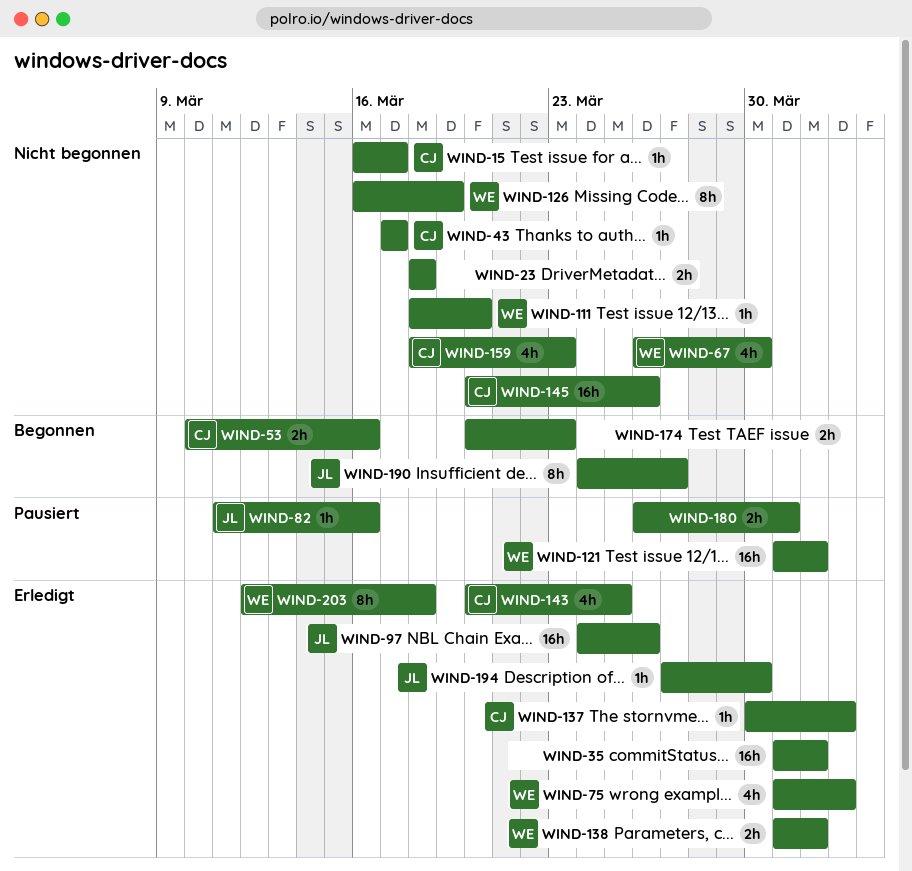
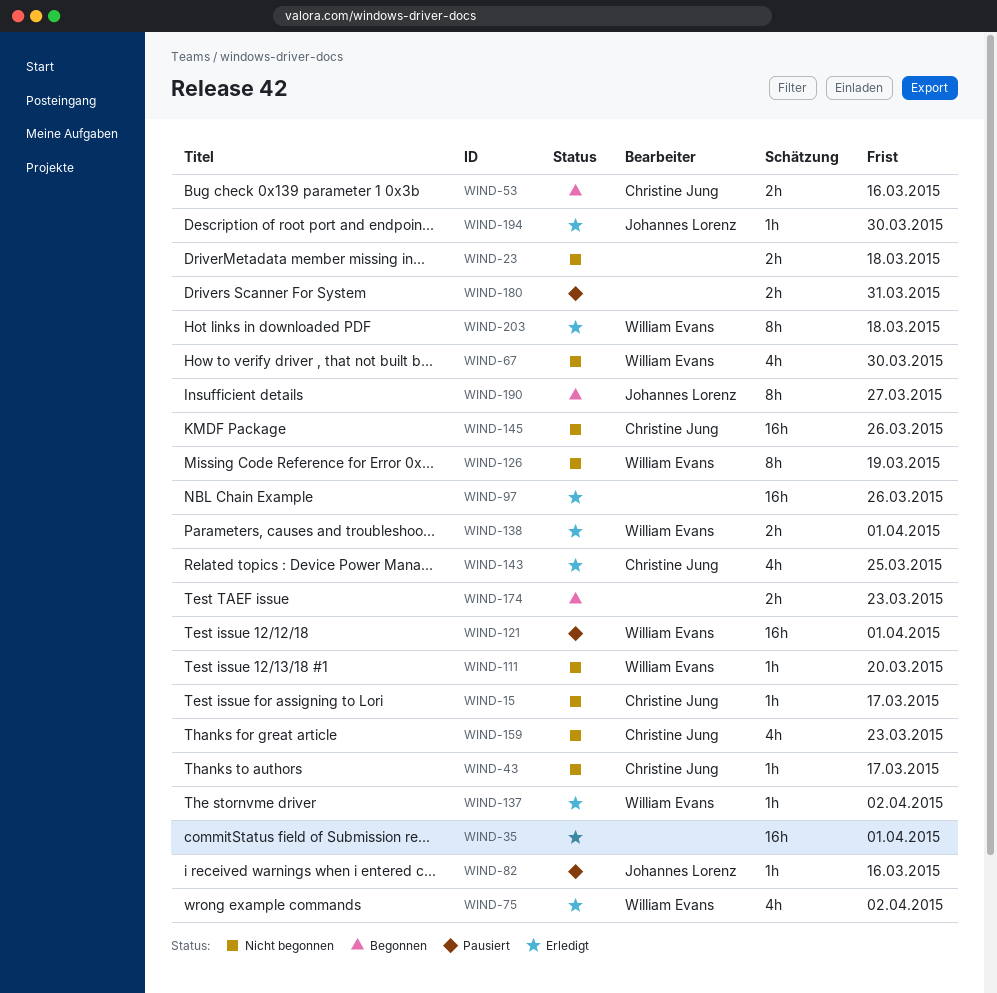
WIND-97, owner: Johannes Lorenz -> none
WIND-137, owner: Christine Jung -> William Evans

